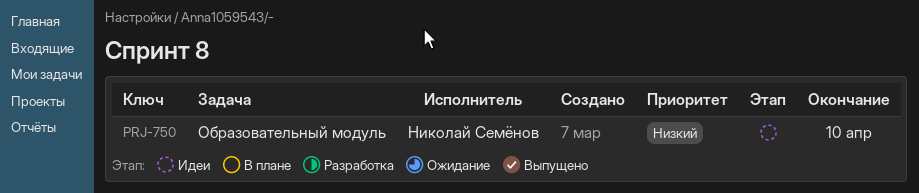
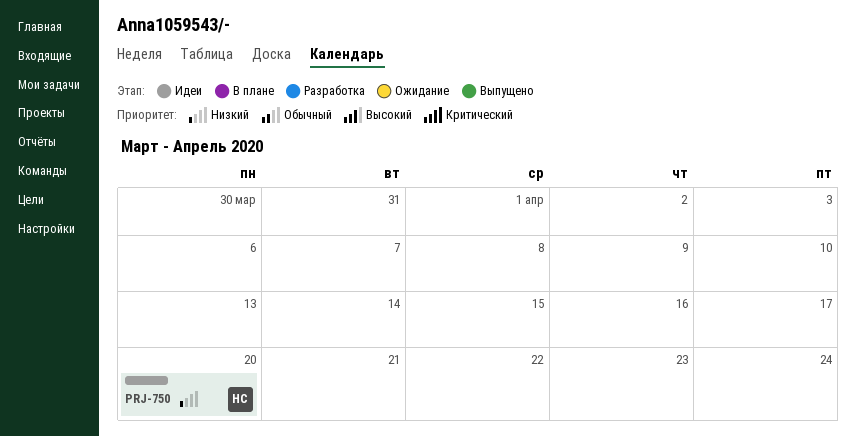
PRJ-750, due: Apr 10 -> Apr 20

